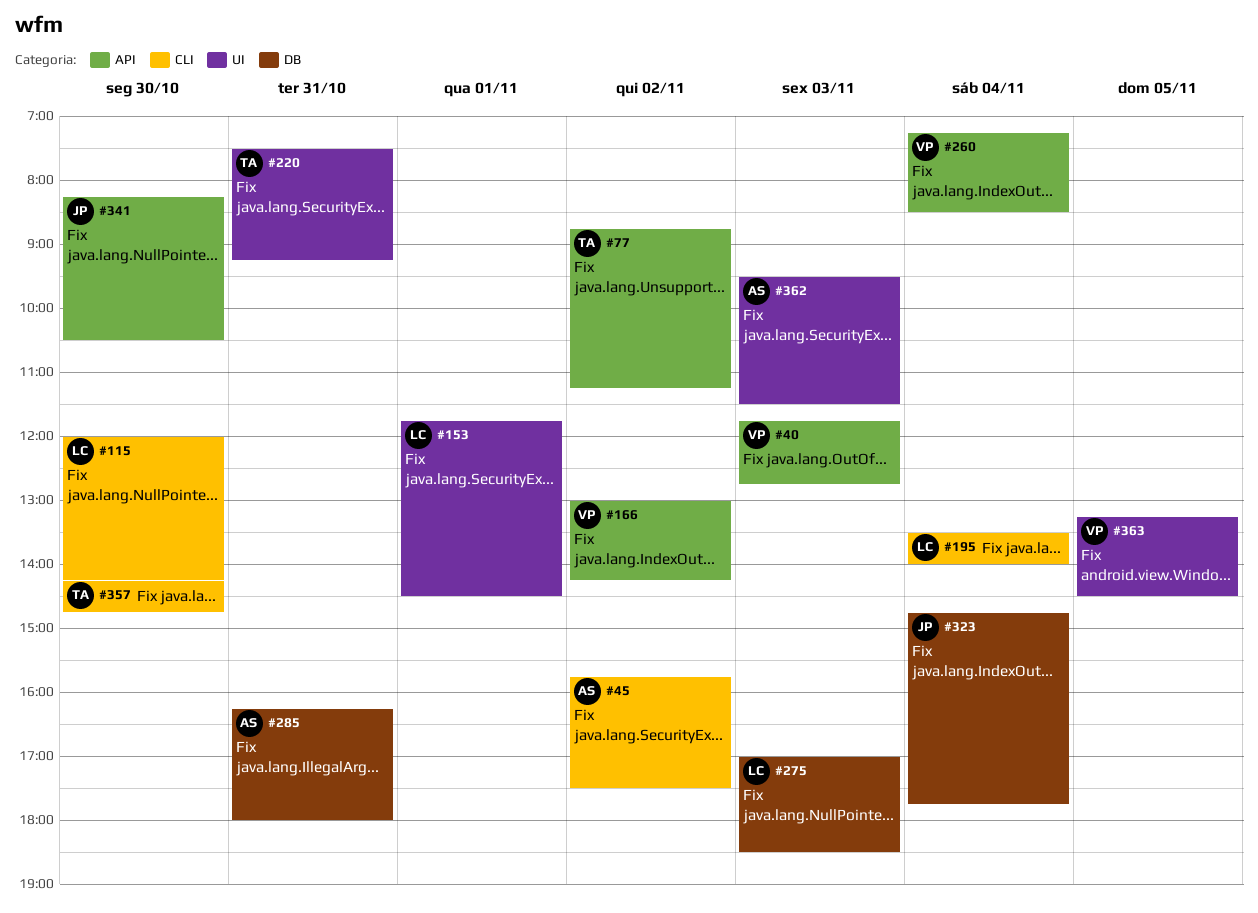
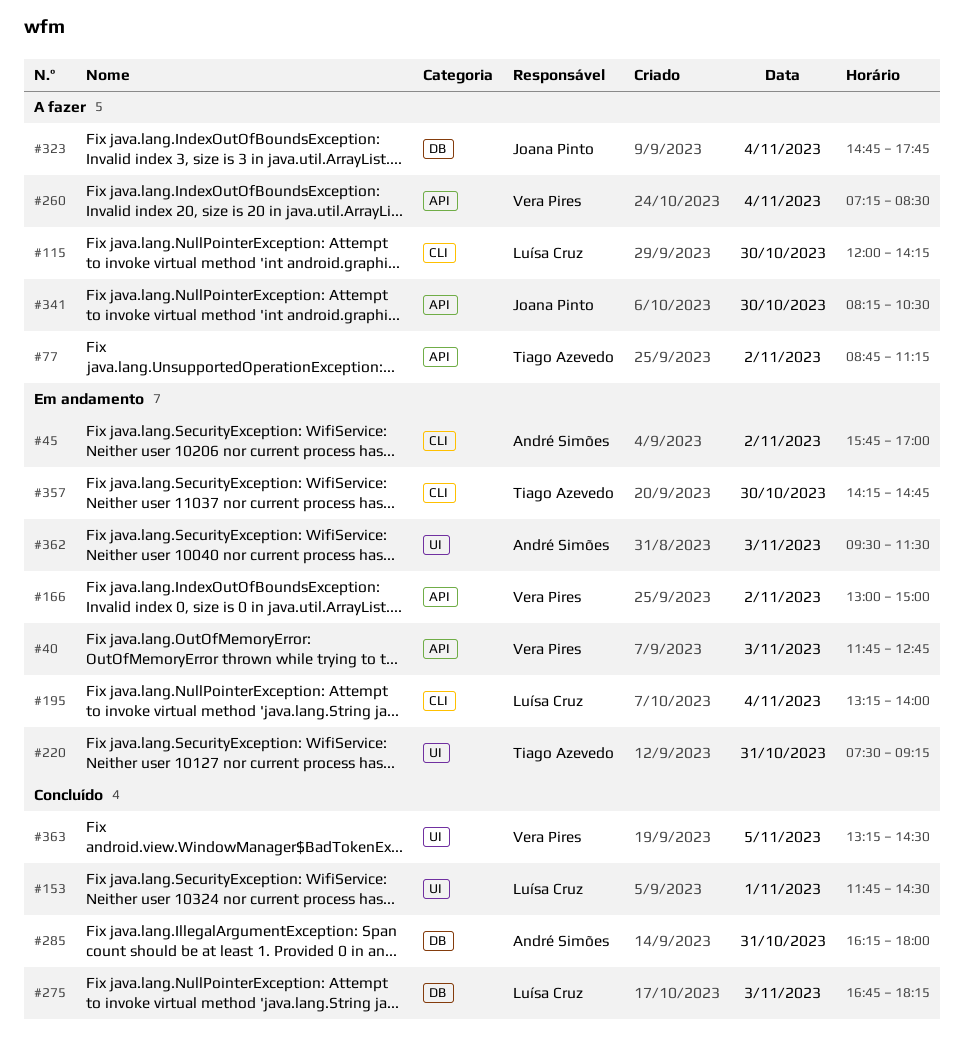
#45, ends: 17:30 -> 17:00
#166, ends: 14:15 -> 15:00
#195, begins: 13:30 -> 13:15
#275, begins: 17:00 -> 16:45
#275, ends: 18:30 -> 18:15

